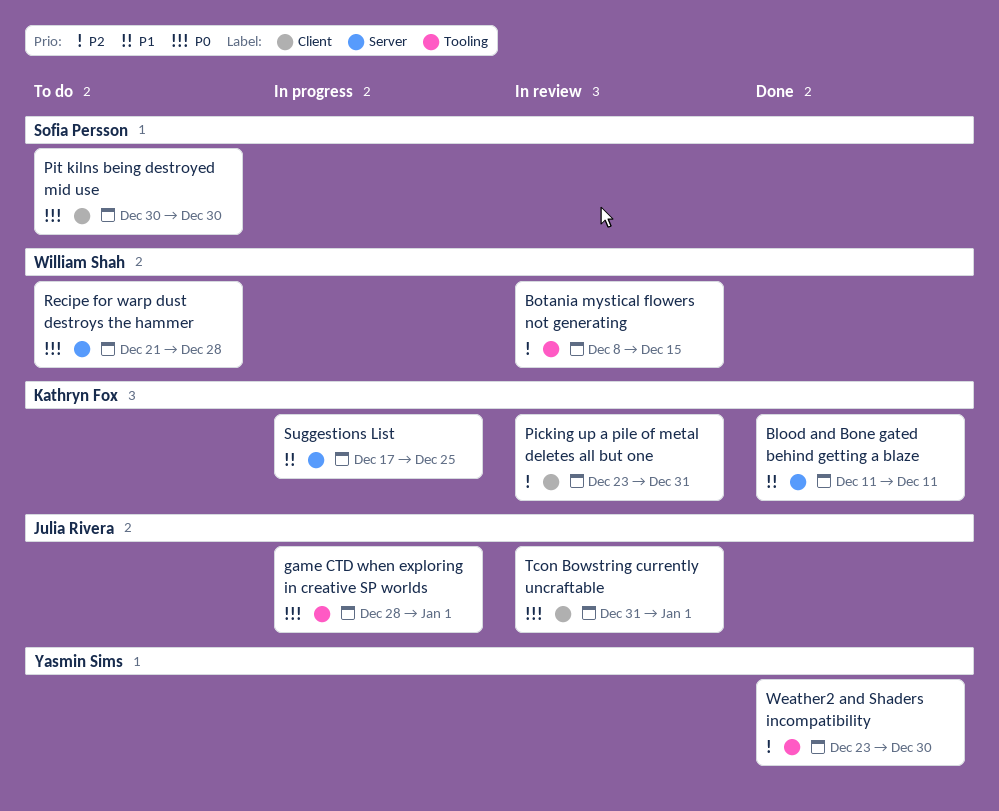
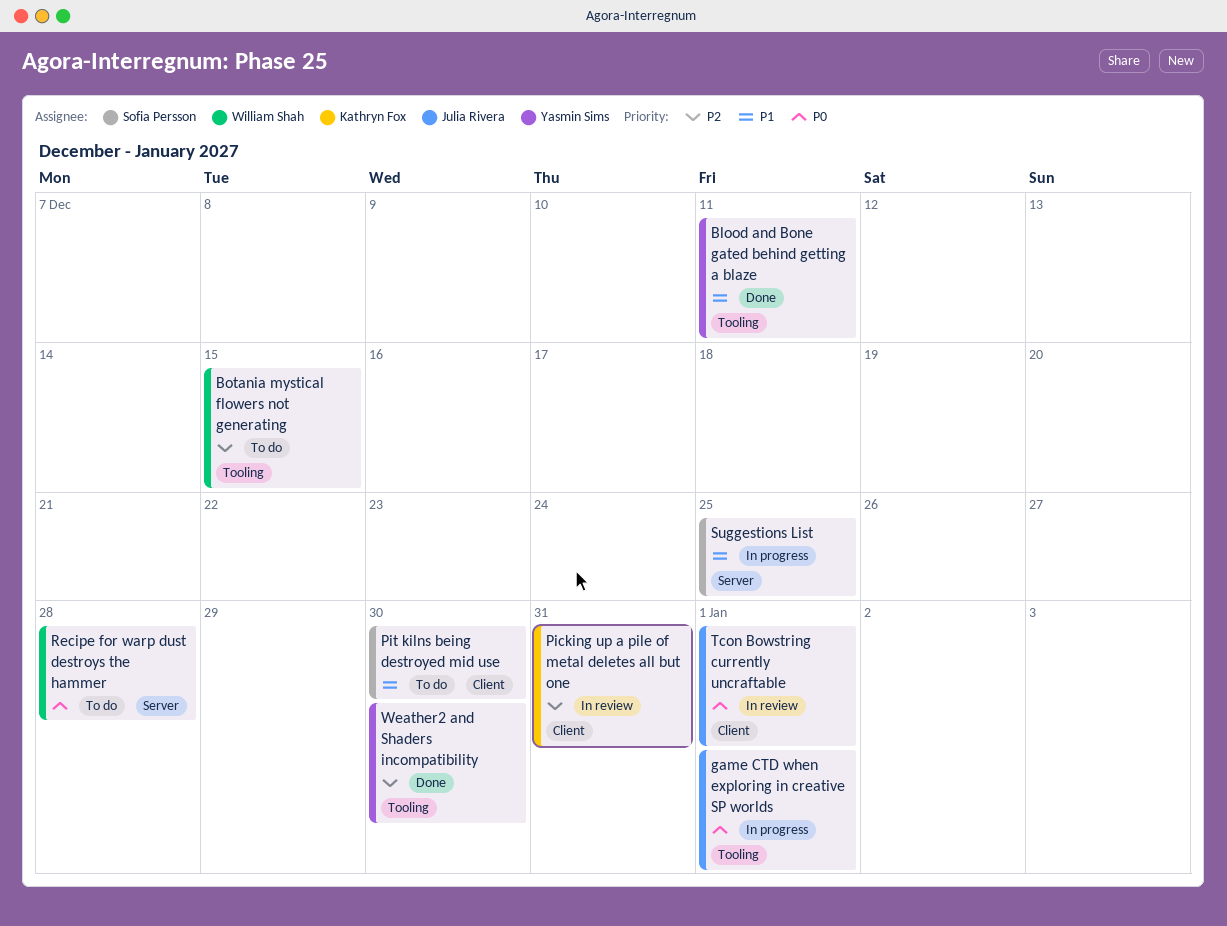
Blood and Bone gated behind getting a blaze, owner: Kathryn Fox -> Yasmin Sims
Blood and Bone gated behind getting a blaze, label: Server -> Tooling
Botania mystical flowers not generating, status: In review -> To do
Pit kilns being destroyed mid use, priority: P0 -> P1
Suggestions List, owner: Kathryn Fox -> Sofia Persson

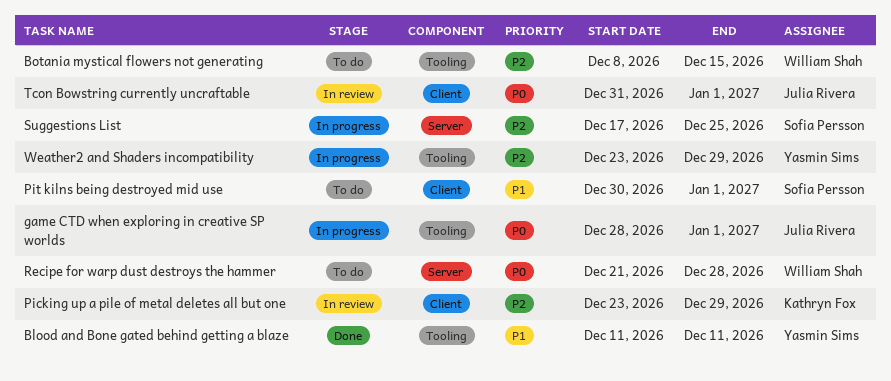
Picking up a pile of metal deletes all but one, due: Dec 31 -> Dec 29
Pit kilns being destroyed mid use, due: Dec 30 -> Jan 1
Suggestions List, priority: P1 -> P2
Weather2 and Shaders incompatibility, status: Done -> In progress
Weather2 and Shaders incompatibility, due: Dec 30 -> Dec 29

